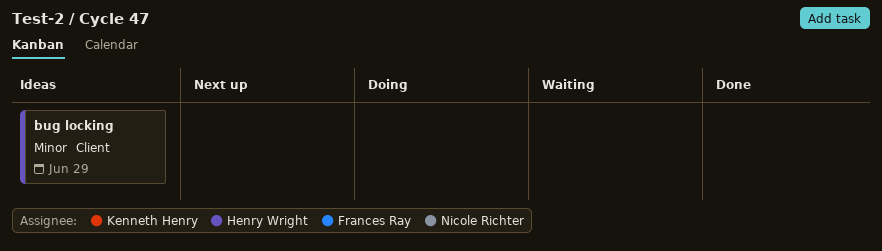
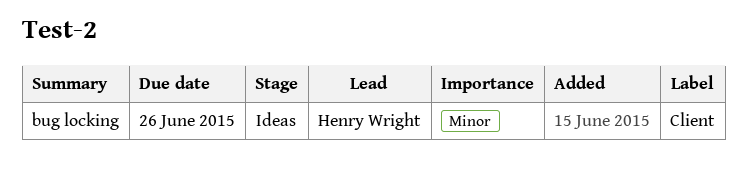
bug locking, due: Jun 29 -> Jun 26

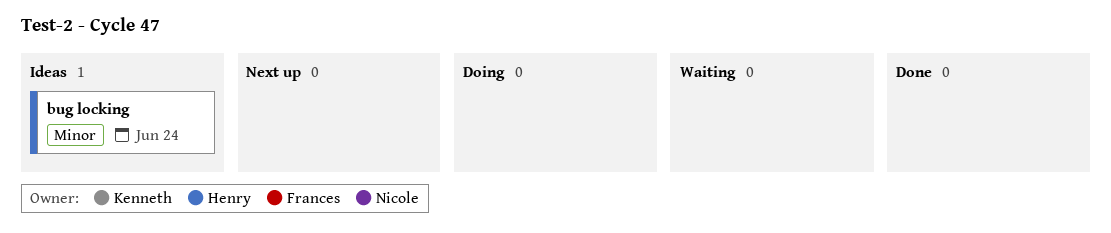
bug locking, due: Jun 26 -> Jun 24

